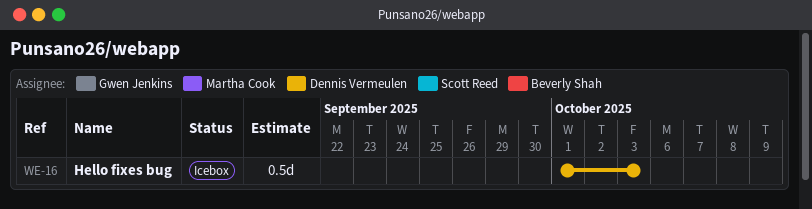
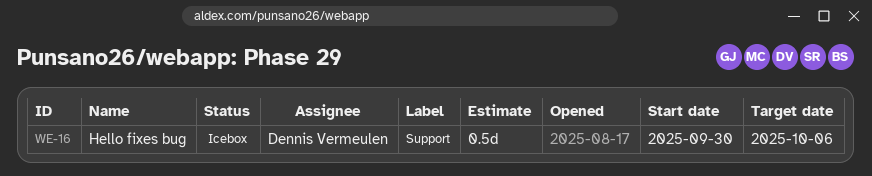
WE-16, start: Oct 1 -> Sep 30
WE-16, due: Oct 3 -> Oct 6

